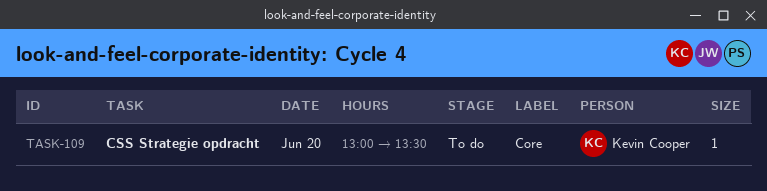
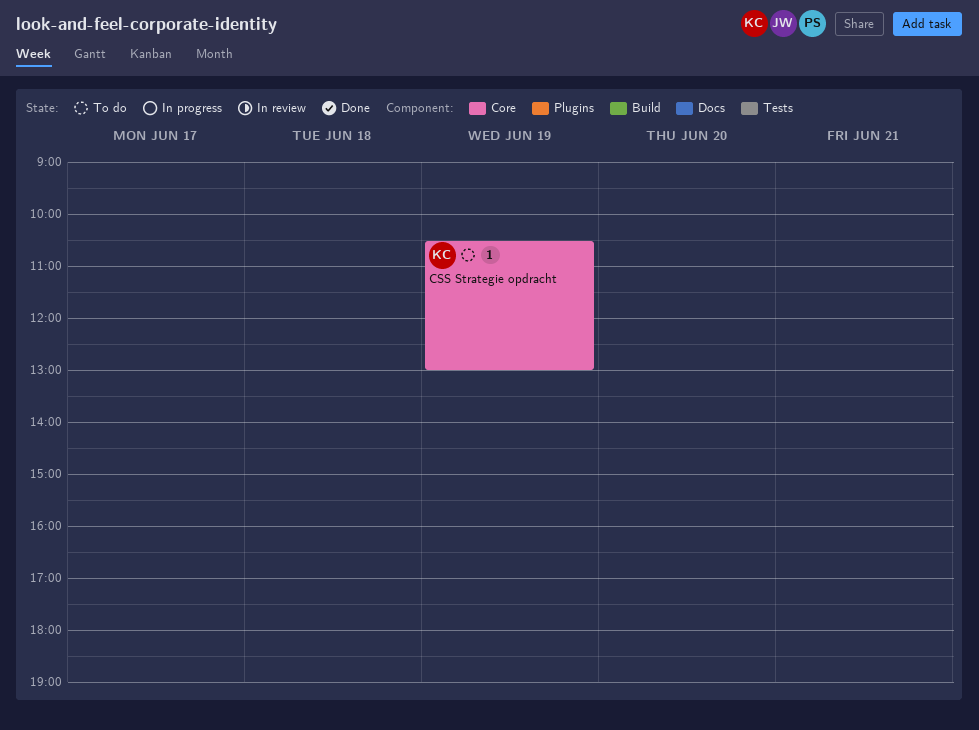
CSS Strategie opdracht, day: Jun 20 -> Jun 19
CSS Strategie opdracht, begins: 13:00 -> 10:30
CSS Strategie opdracht, ends: 13:30 -> 13:00

